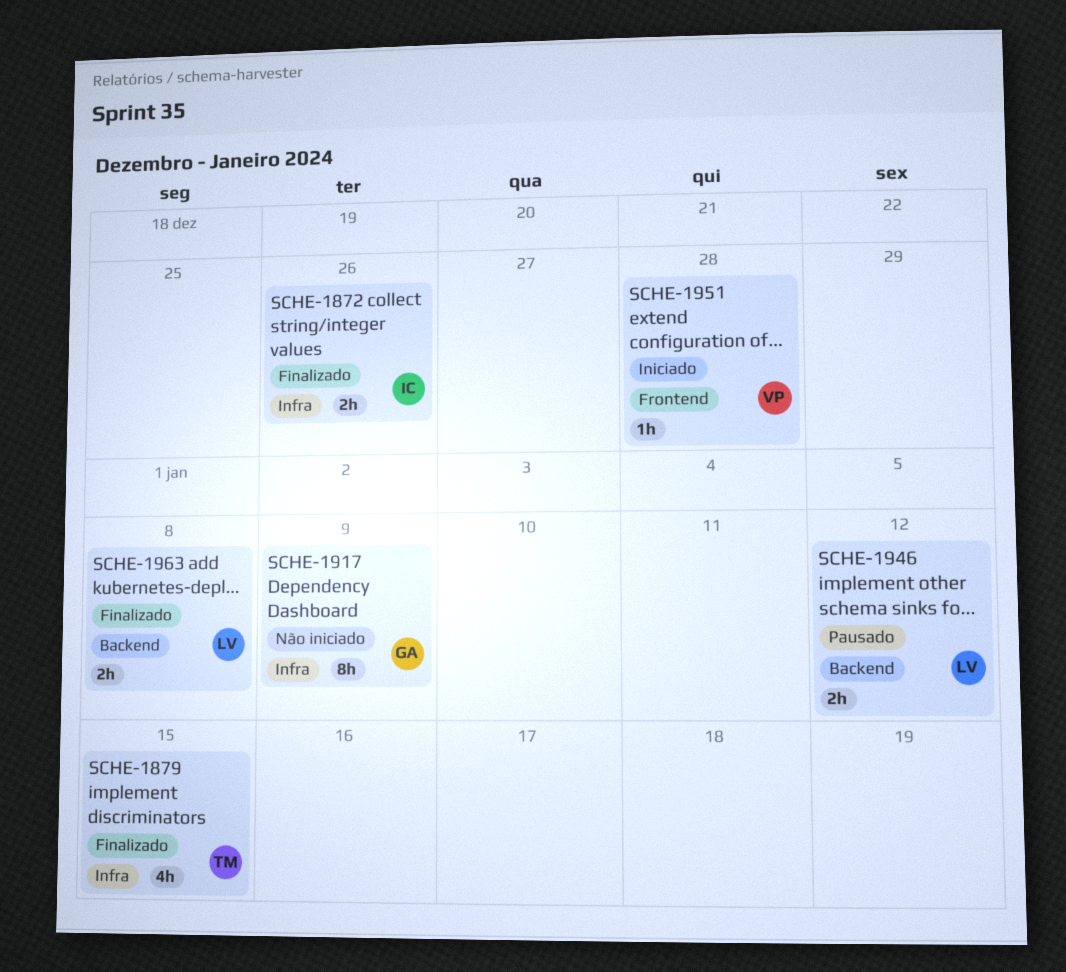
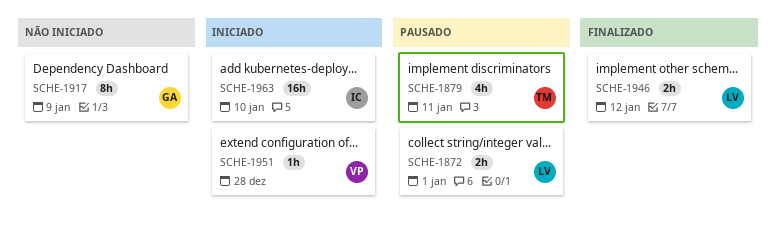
SCHE-1872, status: Finalizado -> Pausado
SCHE-1872, owner: IC -> LV
SCHE-1872, due: Dec 26 -> Jan 1
SCHE-1879, status: Finalizado -> Pausado
SCHE-1879, due: Jan 15 -> Jan 11
SCHE-1946, status: Pausado -> Finalizado
SCHE-1963, status: Finalizado -> Iniciado
SCHE-1963, owner: LV -> IC
SCHE-1963, estimate: 2h -> 16h
SCHE-1963, due: Jan 8 -> Jan 10

